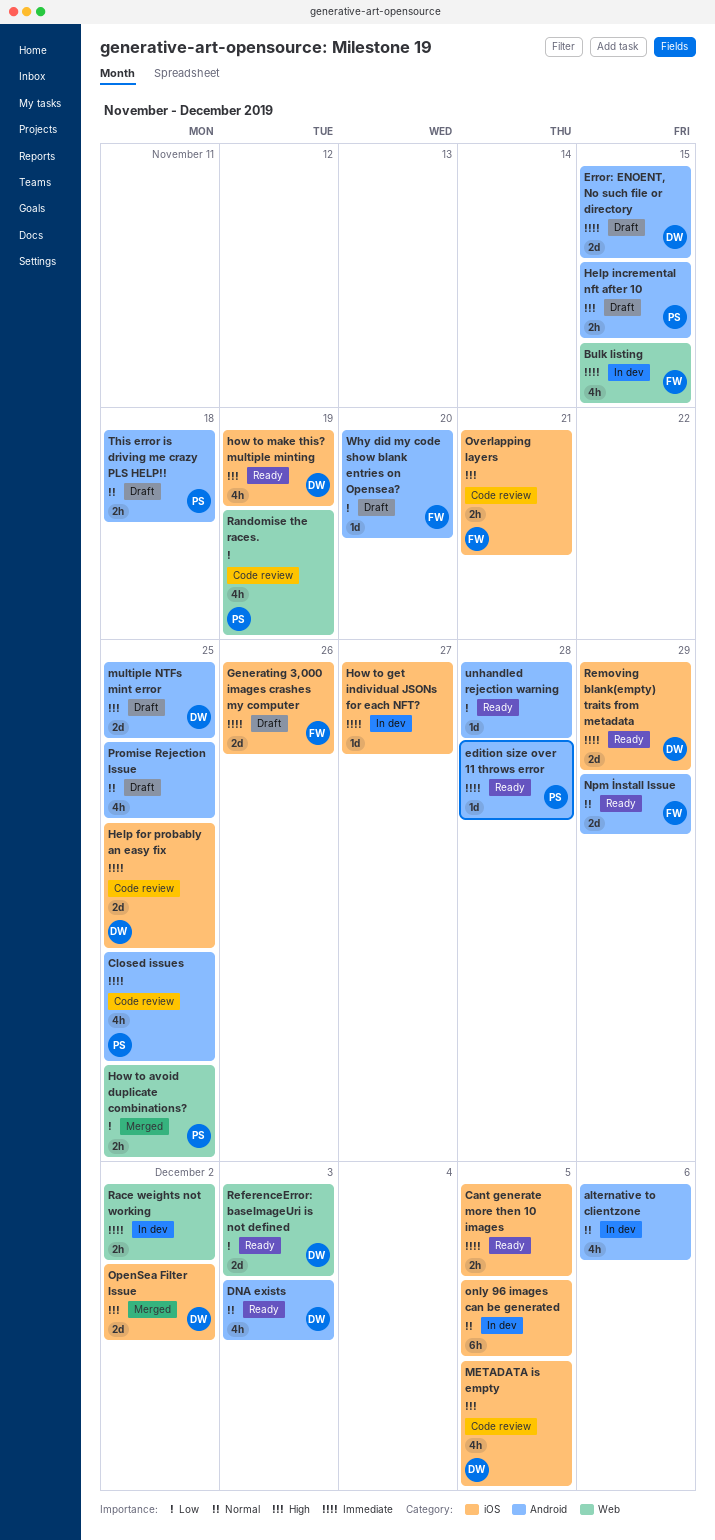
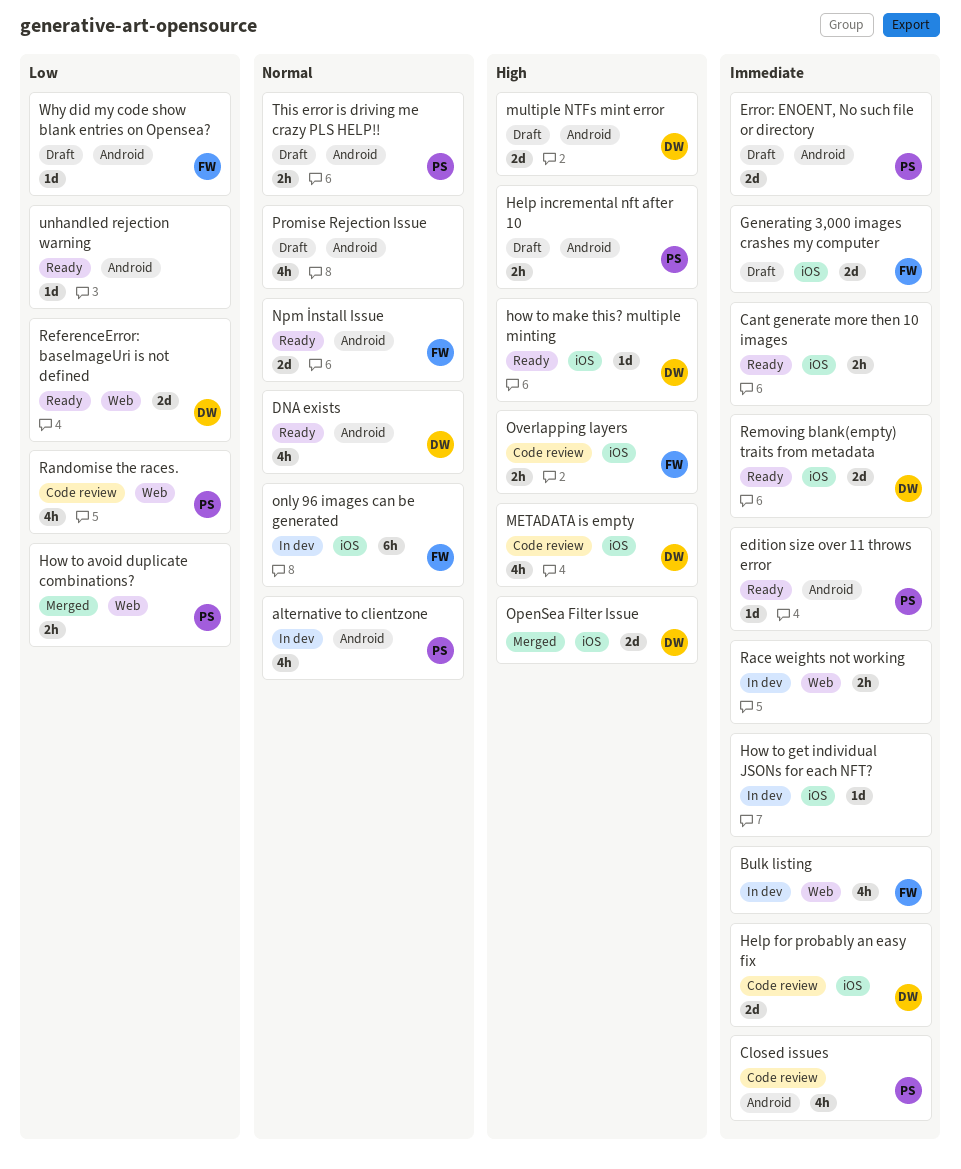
alternative to clientzone, owner: none -> PS
Error: ENOENT, No such file or directory, owner: DW -> PS
how to make this? multiple minting, estimate: 4h -> 1d
only 96 images can be generated, owner: none -> FW

